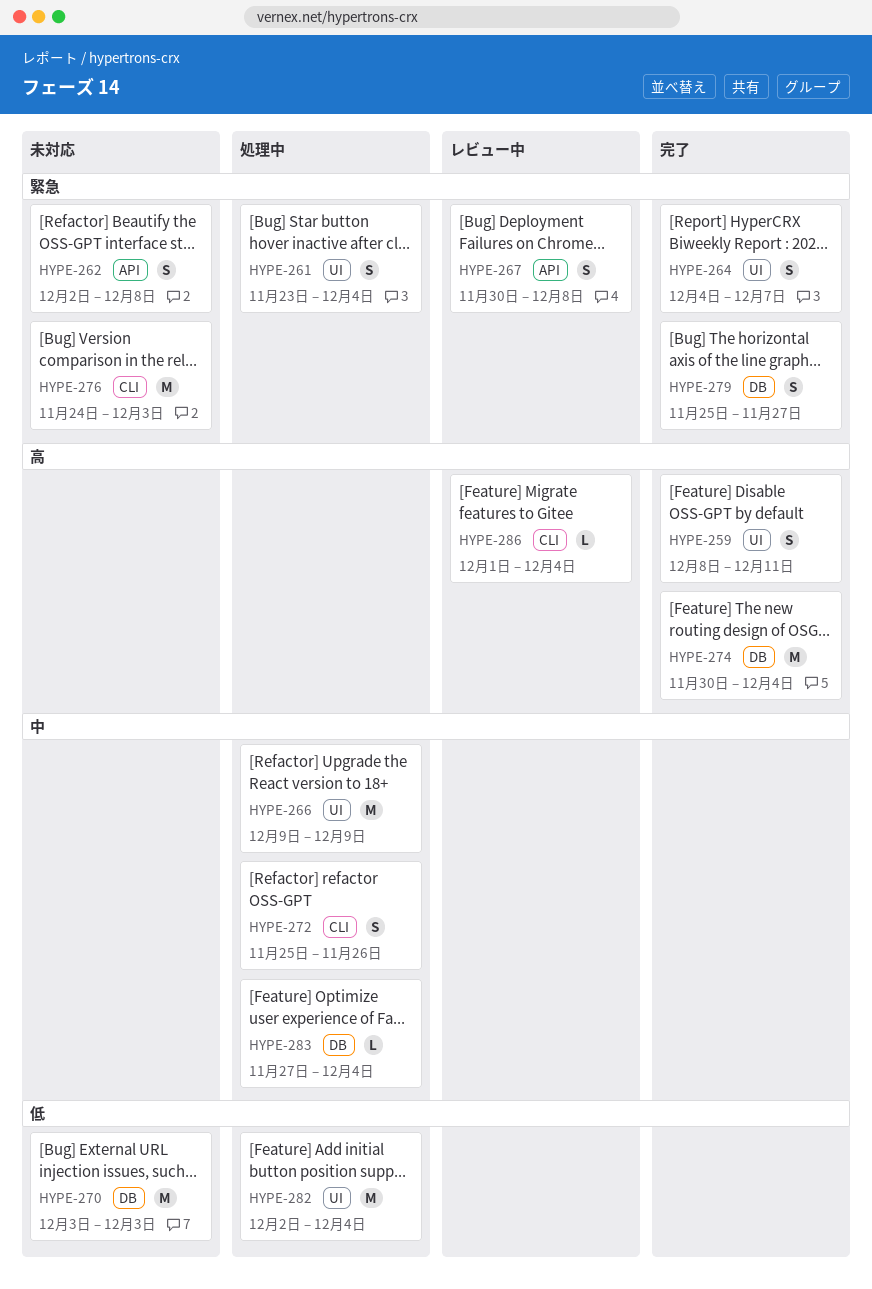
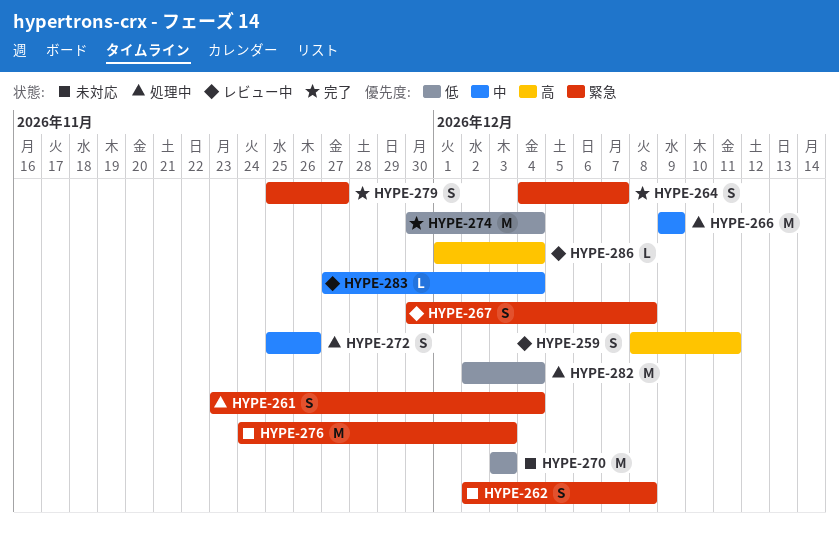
HYPE-259, status: 完了 -> レビュー中
HYPE-274, priority: 高 -> 低
HYPE-283, status: 処理中 -> レビュー中

